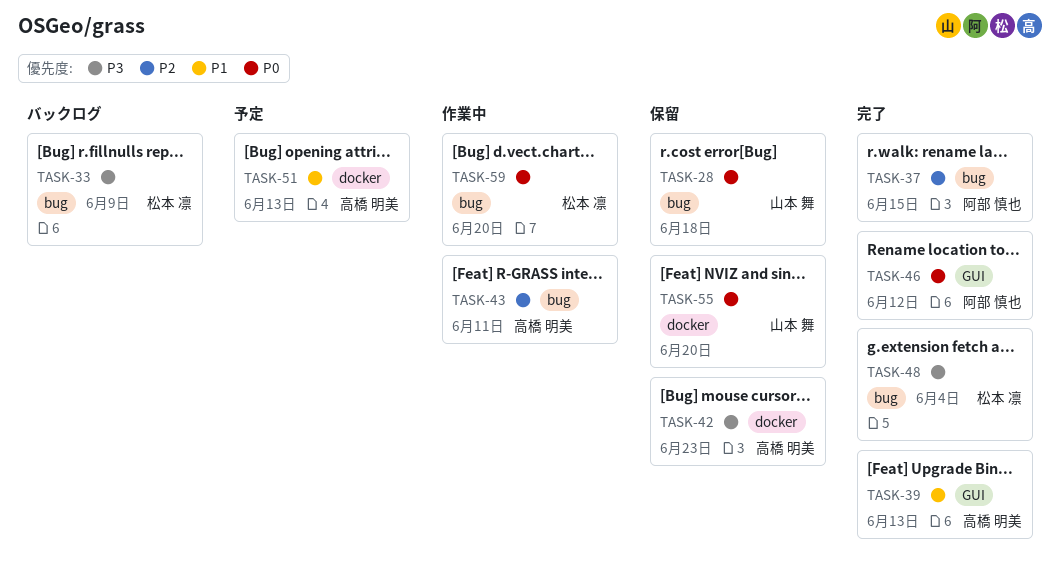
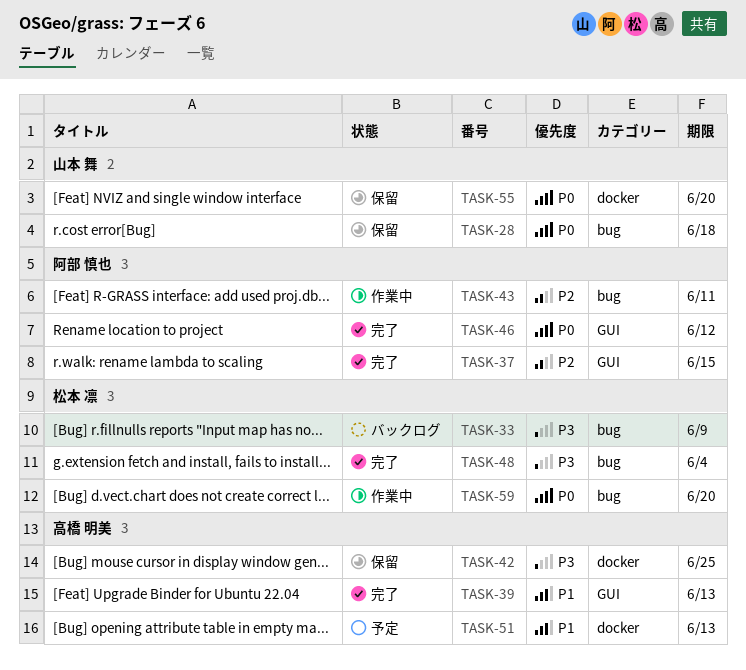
TASK-37, label: bug -> GUI
TASK-42, due: Jun 23 -> Jun 25
TASK-43, owner: 高橋 明美 -> 阿部 慎也

